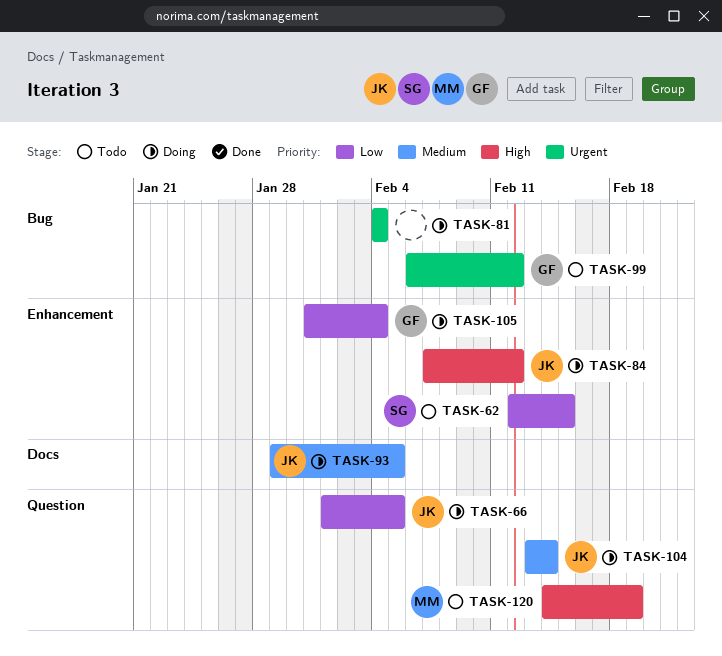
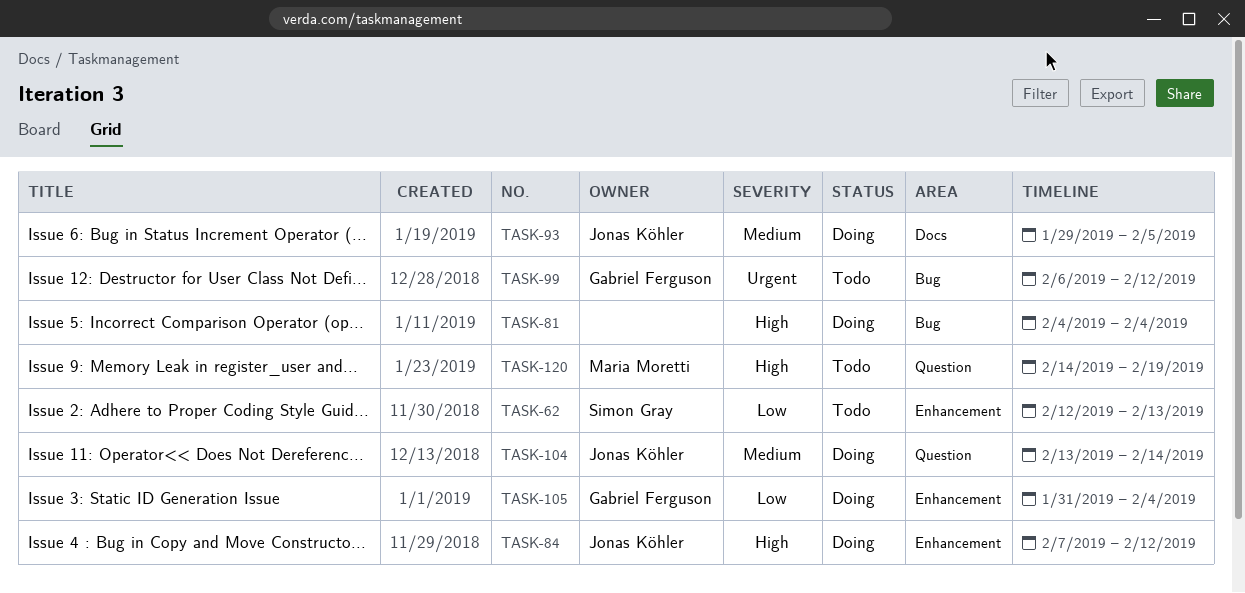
TASK-62, due: Feb 15 -> Feb 13
TASK-66: present -> none
TASK-81, priority: Urgent -> High

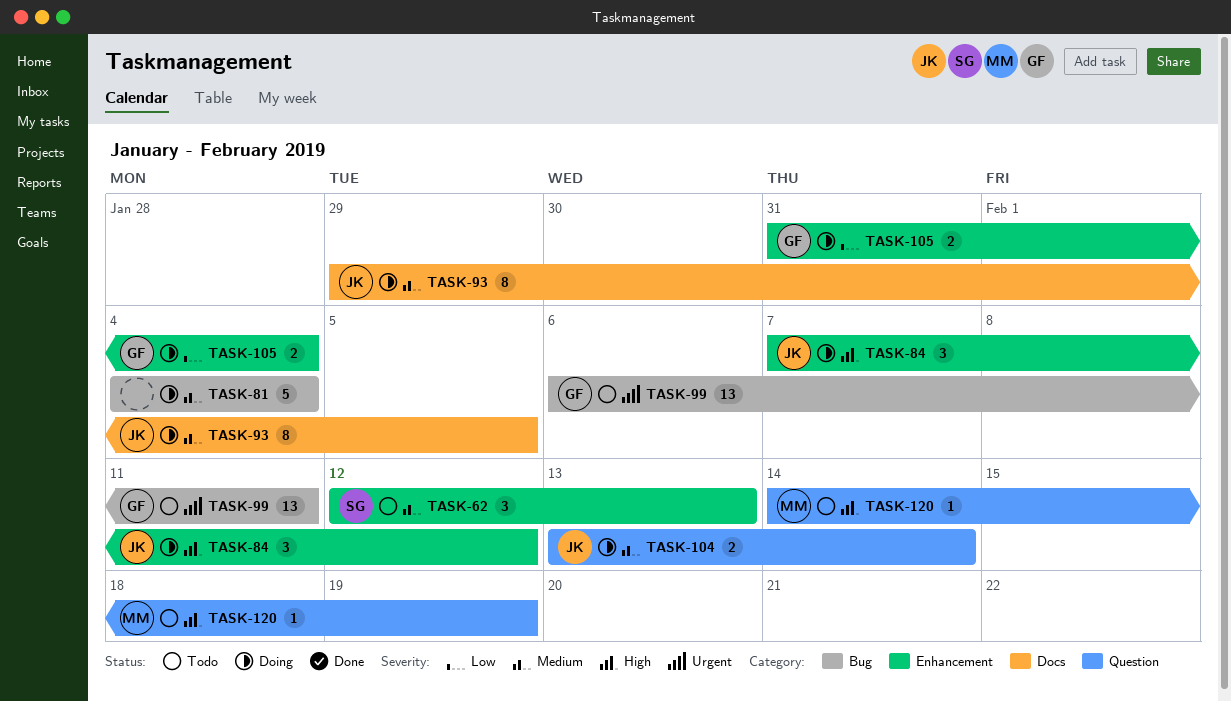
TASK-62, priority: Low -> Medium
TASK-81, priority: High -> Medium
TASK-99, due: Feb 12 -> Feb 11

